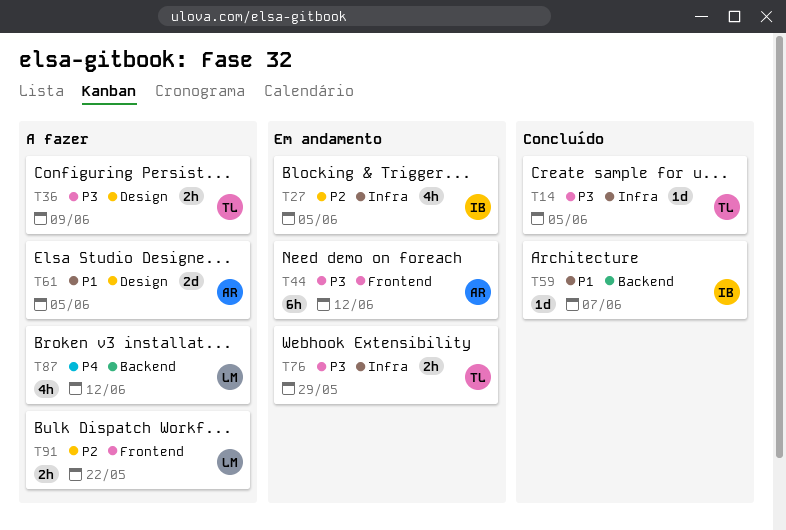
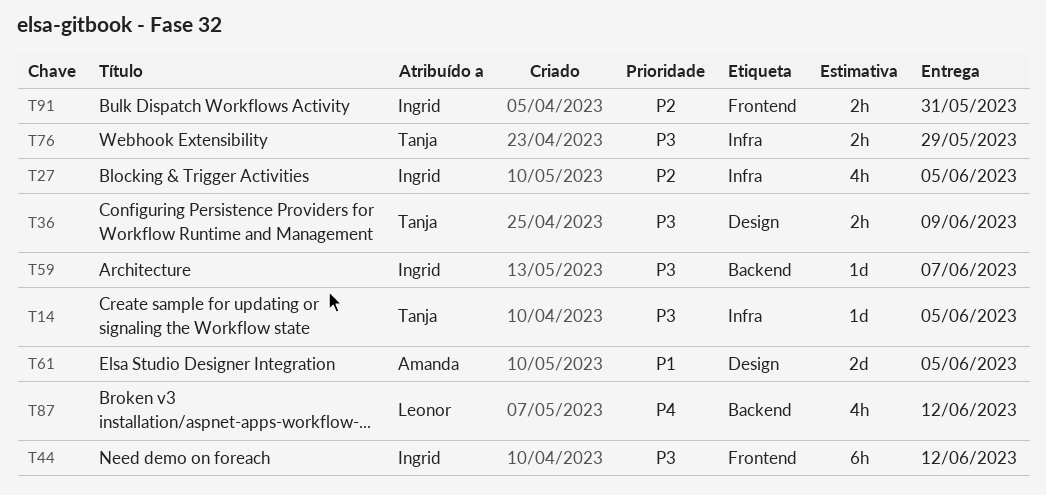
T44, owner: Amanda -> Ingrid
T59, priority: P1 -> P3
T91, owner: Leonor -> Ingrid
T91, due: May 22 -> May 31

